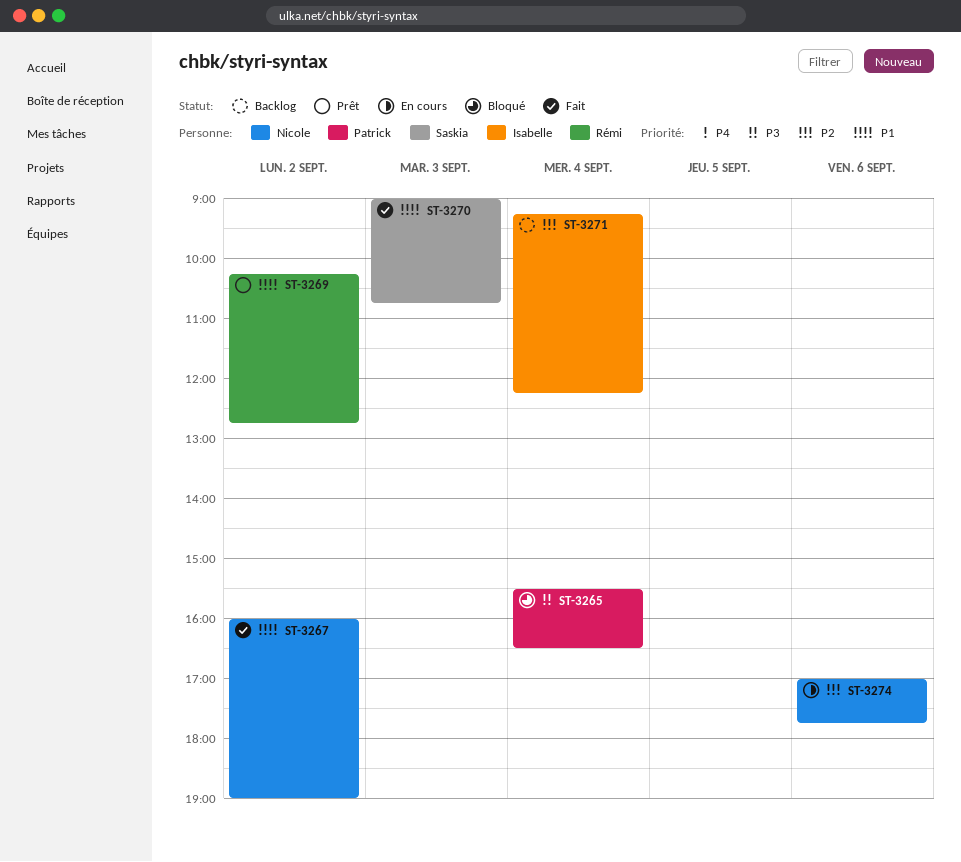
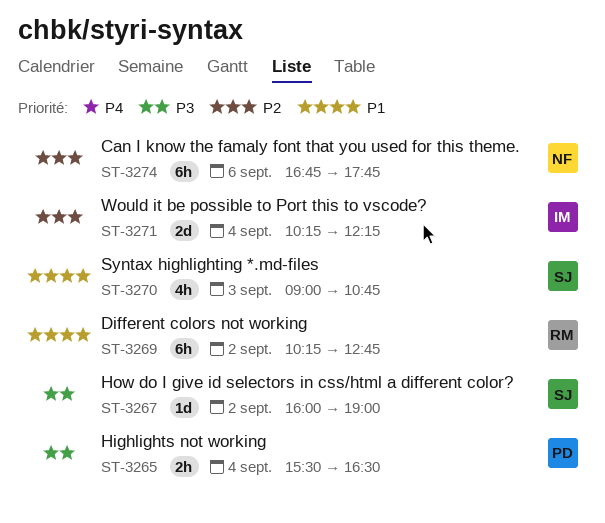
ST-3267, owner: Nicole -> Saskia
ST-3267, priority: P1 -> P3
ST-3271, begins: 09:15 -> 10:15
ST-3274, begins: 17:00 -> 16:45

